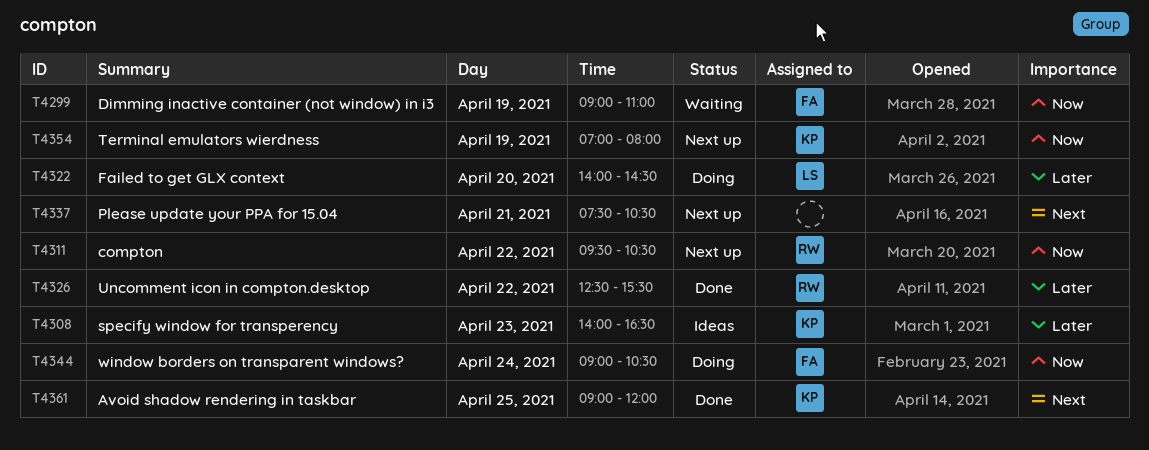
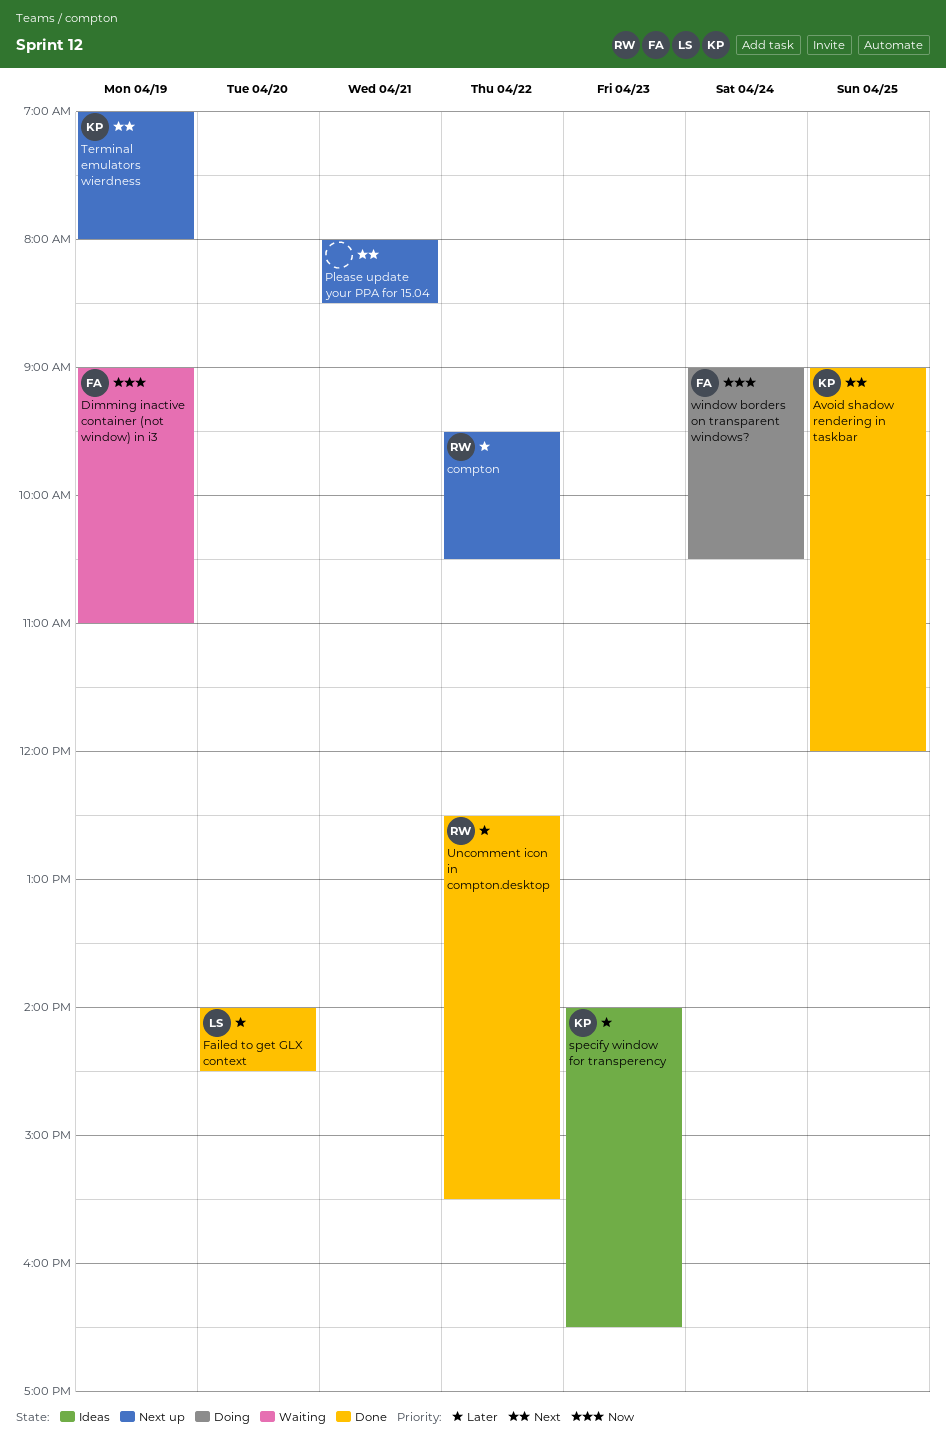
compton, priority: Now -> Later
Failed to get GLX context, status: Doing -> Done
Please update your PPA for 15.04, begins: 07:30 -> 08:00
Please update your PPA for 15.04, ends: 10:30 -> 08:30
Terminal emulators wierdness, priority: Now -> Next

